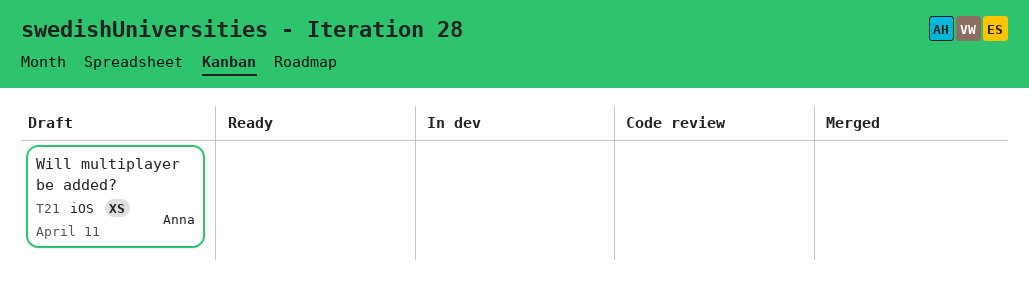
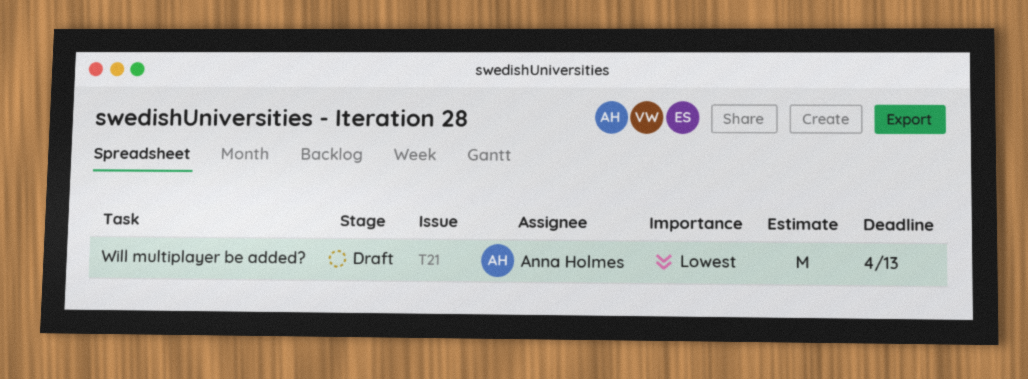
T21, estimate: XS -> M
T21, due: Apr 11 -> Apr 13

